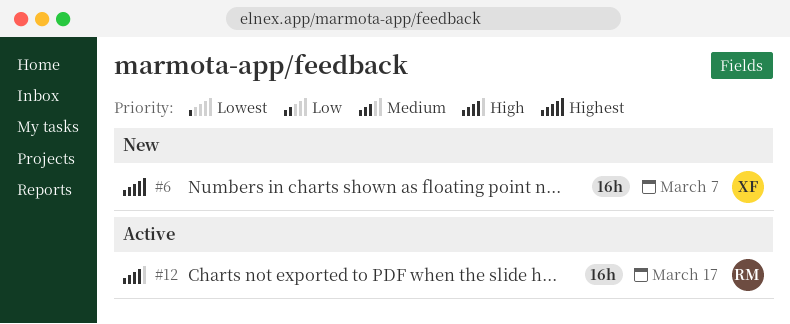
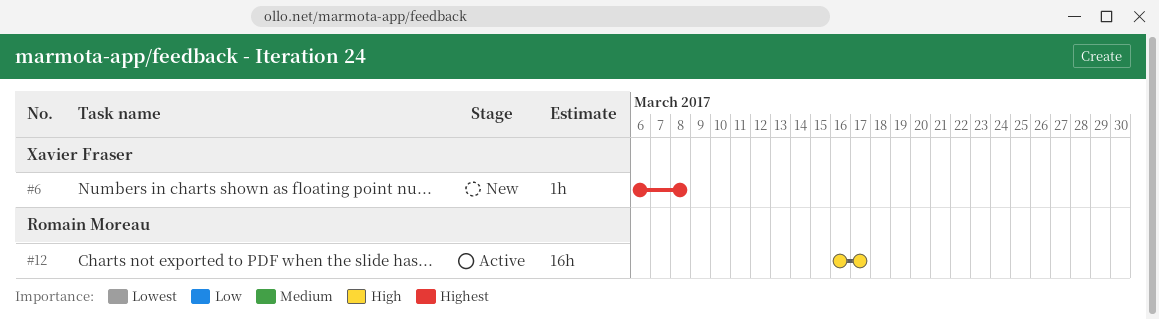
#6, estimate: 16h -> 1h
#6, due: Mar 7 -> Mar 8

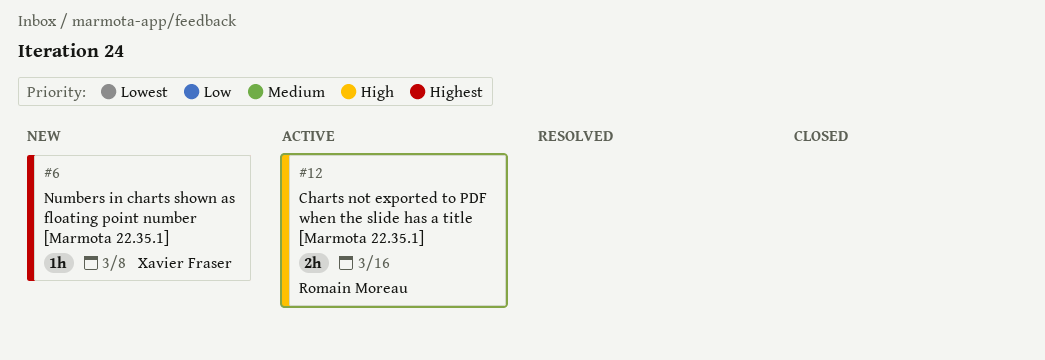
#12, estimate: 16h -> 2h
#12, due: Mar 17 -> Mar 16

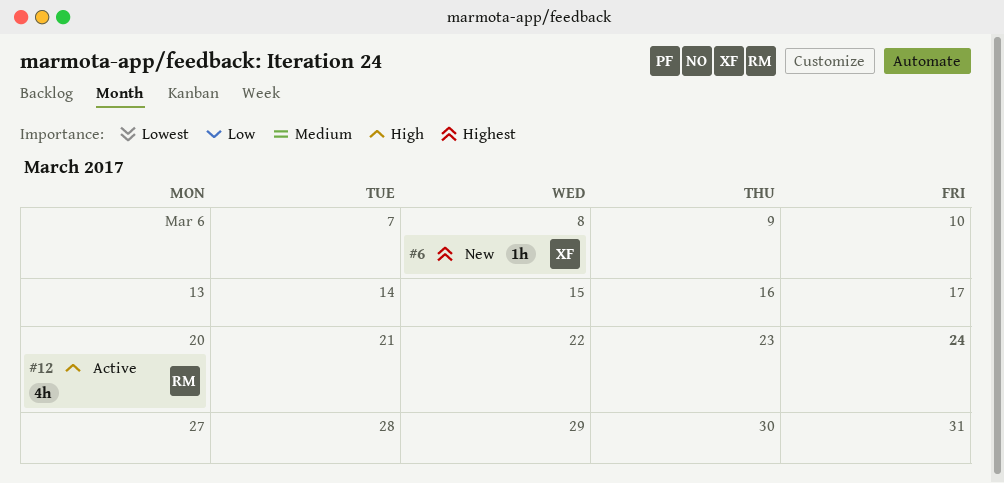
#12, estimate: 2h -> 4h
#12, due: Mar 16 -> Mar 20

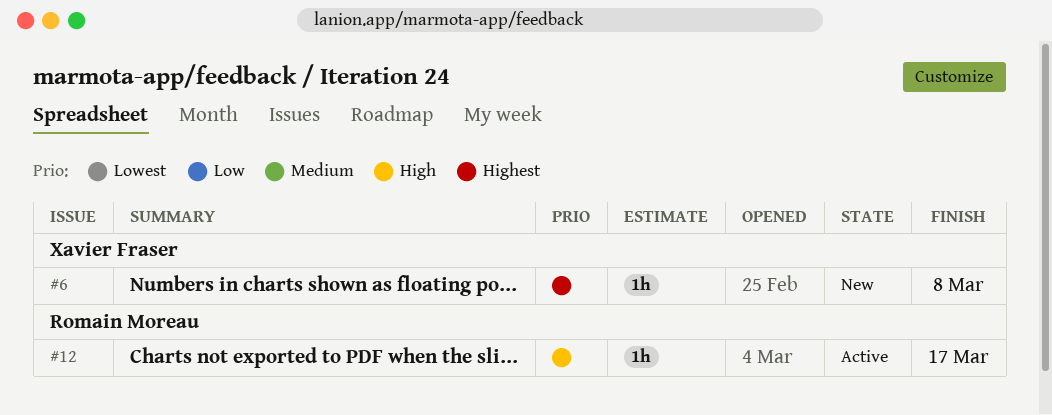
#12, estimate: 4h -> 1h
#12, due: Mar 20 -> Mar 17

